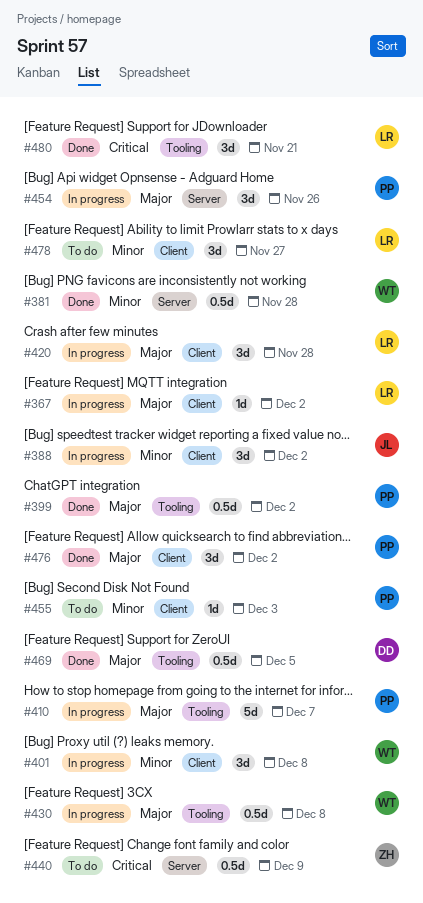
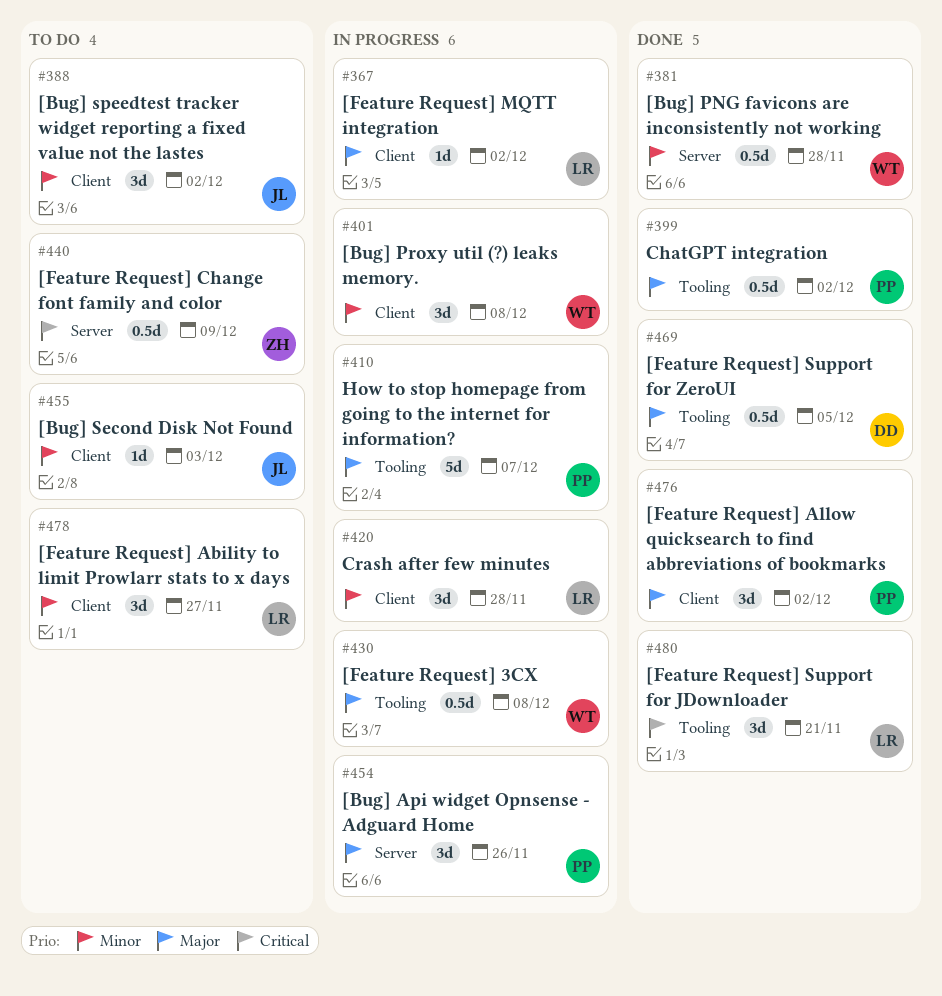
#388, status: In progress -> To do
#420, priority: Major -> Minor
#455, owner: PP -> JL

